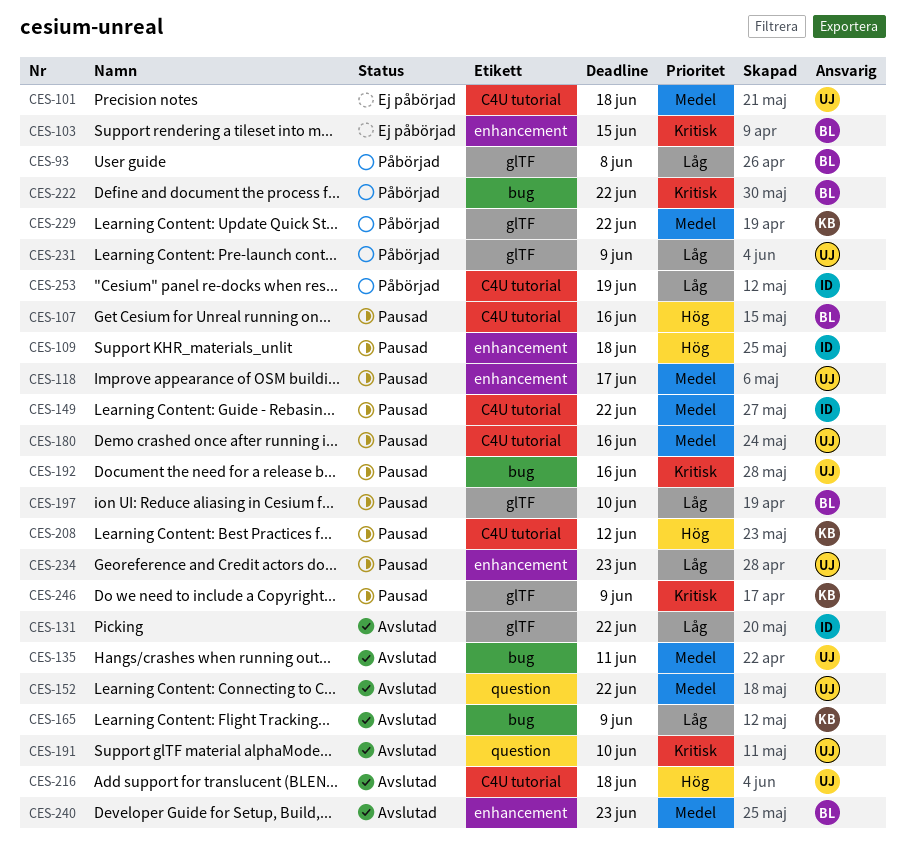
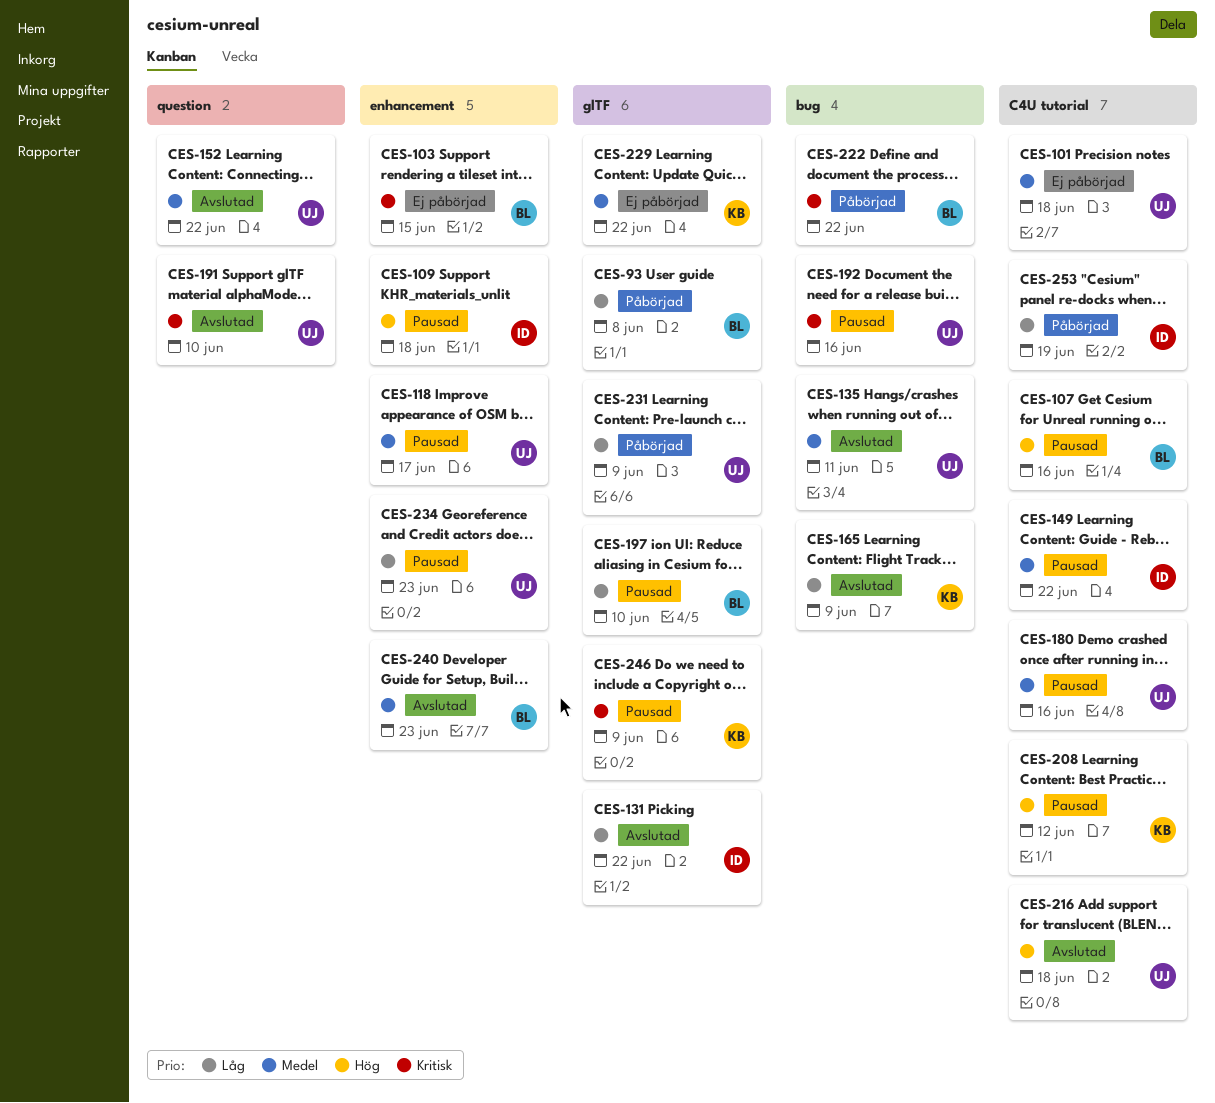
CES-229, status: Påbörjad -> Ej påbörjad

